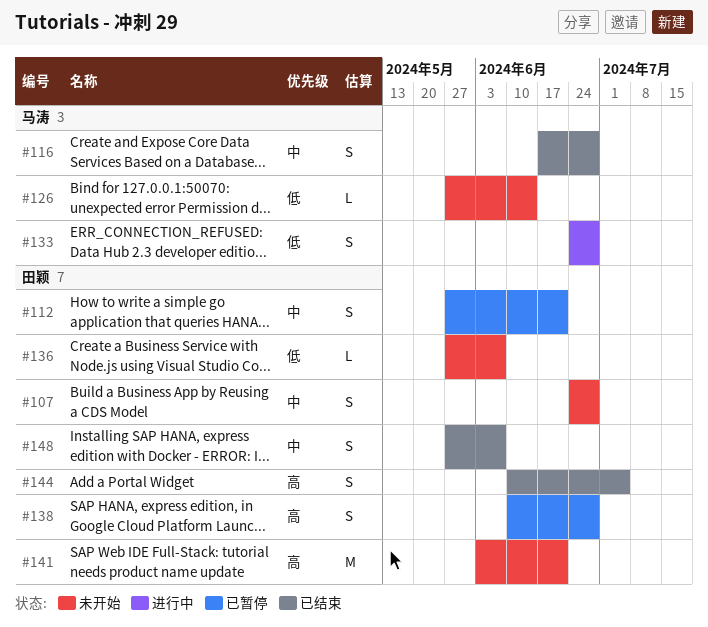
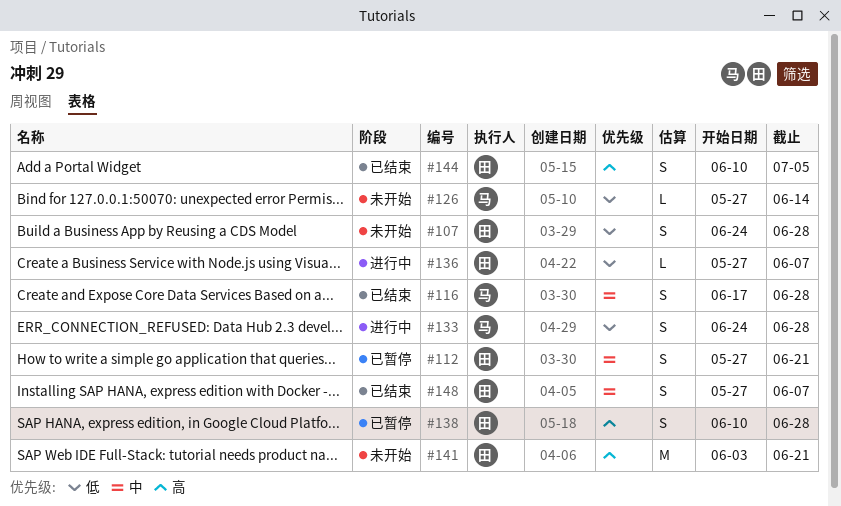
#107, priority: 中 -> 低
#136, status: 未开始 -> 进行中

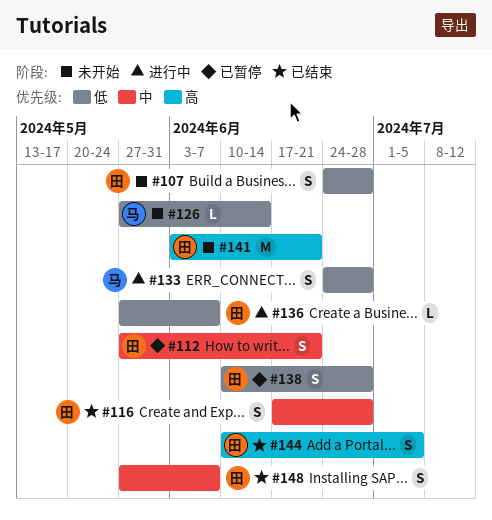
#116, owner: 马 -> 田
#138, priority: 高 -> 低

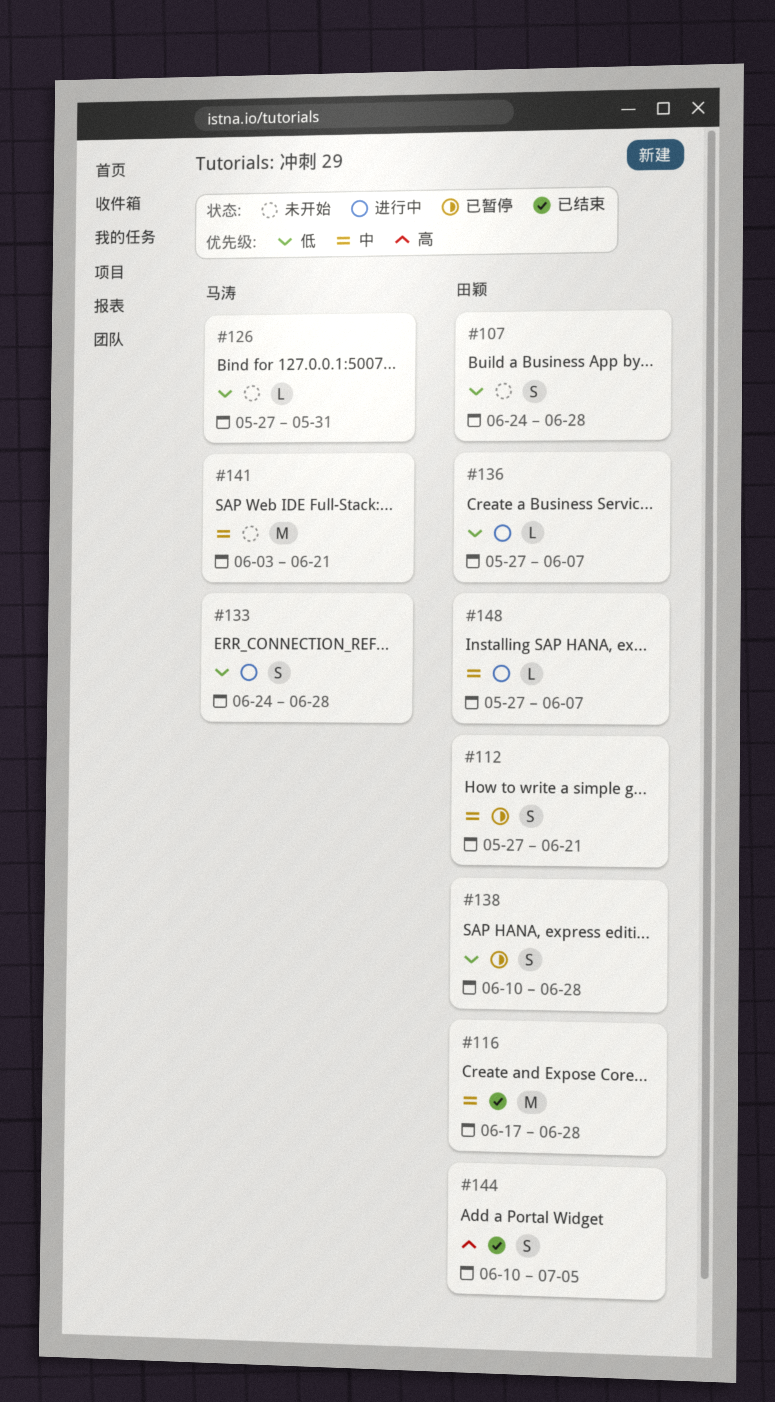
#116, estimate: S -> M
#126, due: Jun 14 -> May 31
#141, owner: 田颖 -> 马涛
#141, priority: 高 -> 中
#148, status: 已结束 -> 进行中
#148, estimate: S -> L

